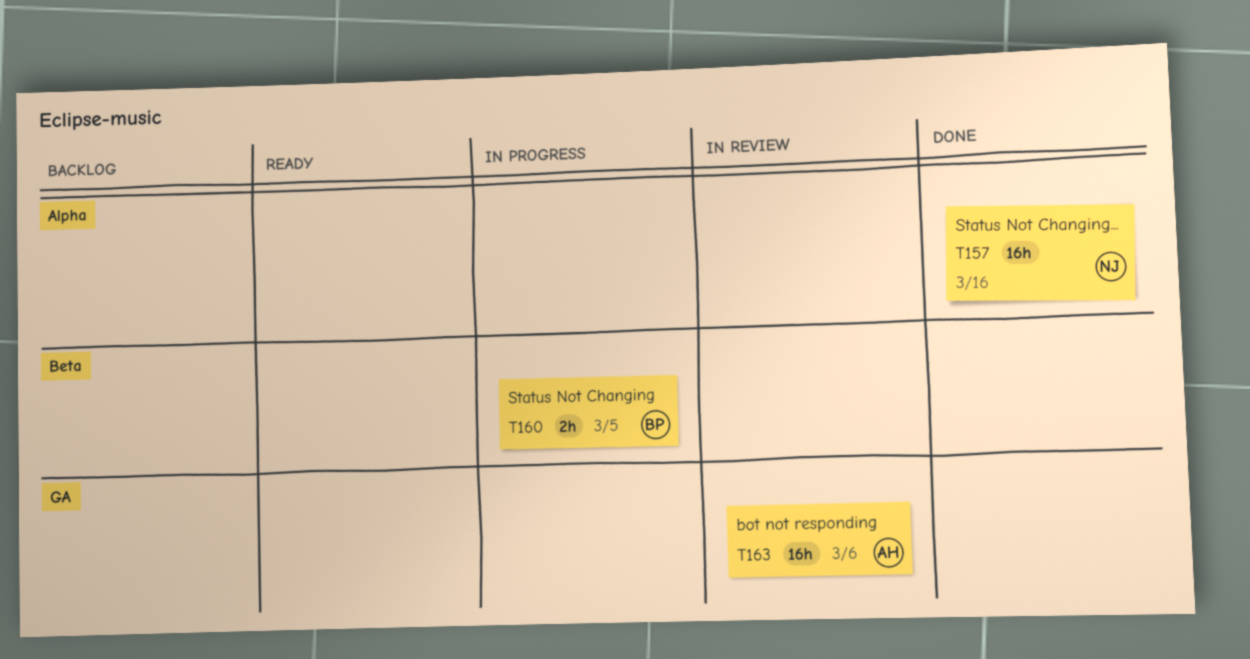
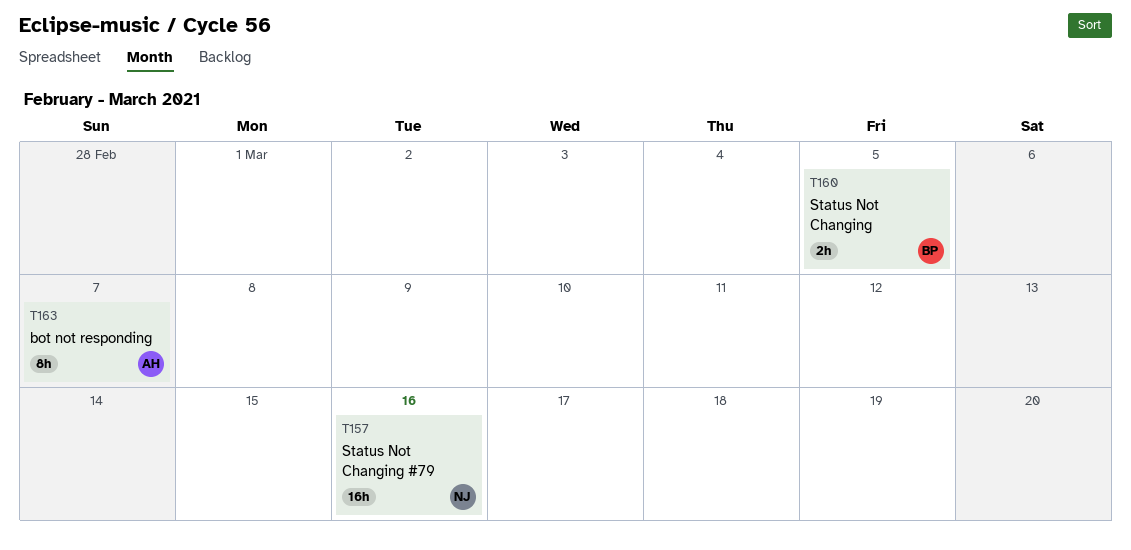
T163, estimate: 16h -> 8h
T163, due: Mar 6 -> Mar 7

